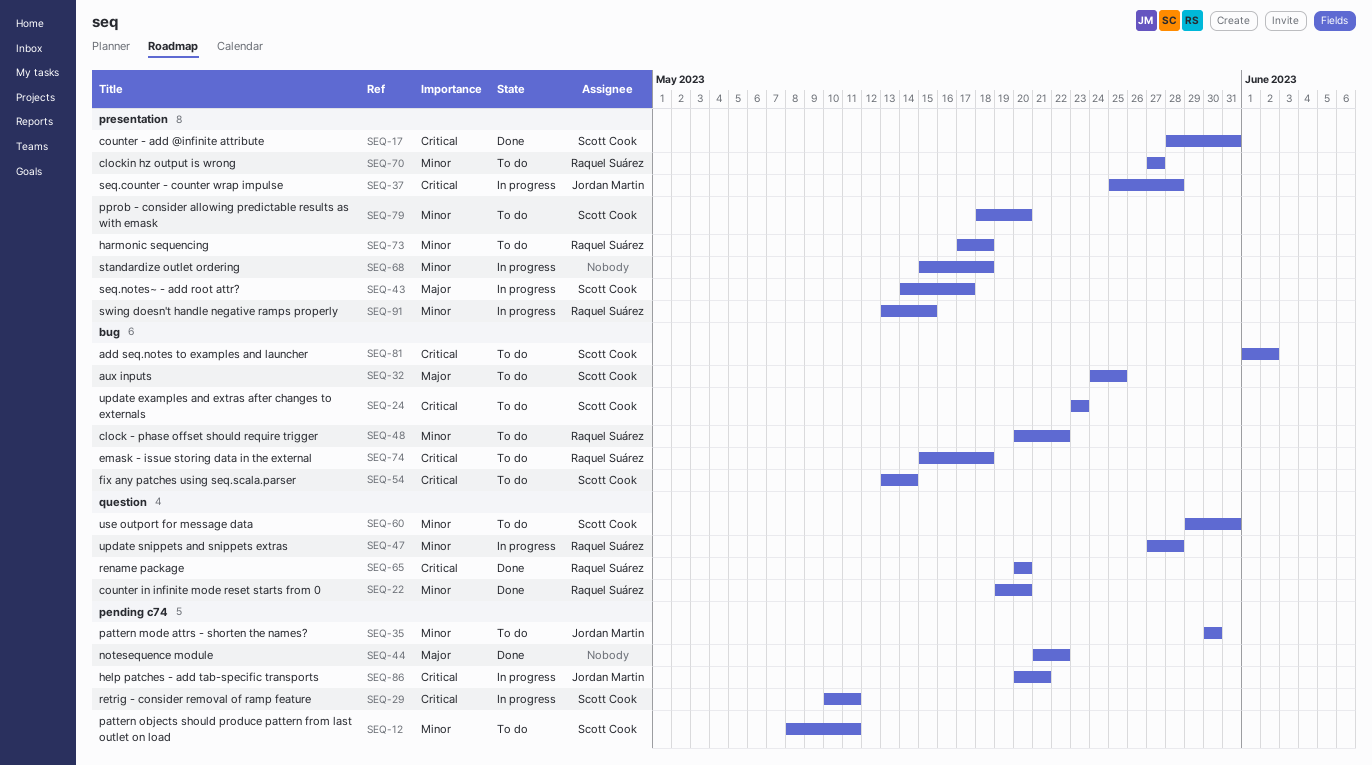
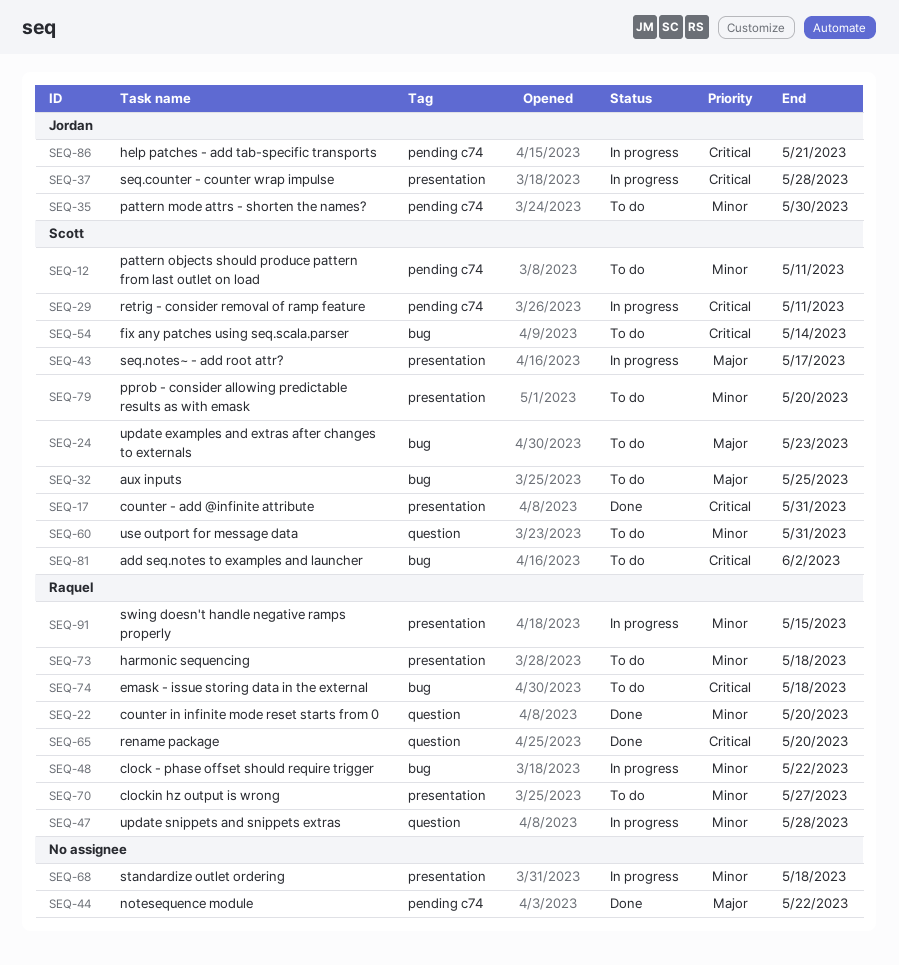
SEQ-24, priority: Critical -> Major
SEQ-48, status: To do -> In progress

